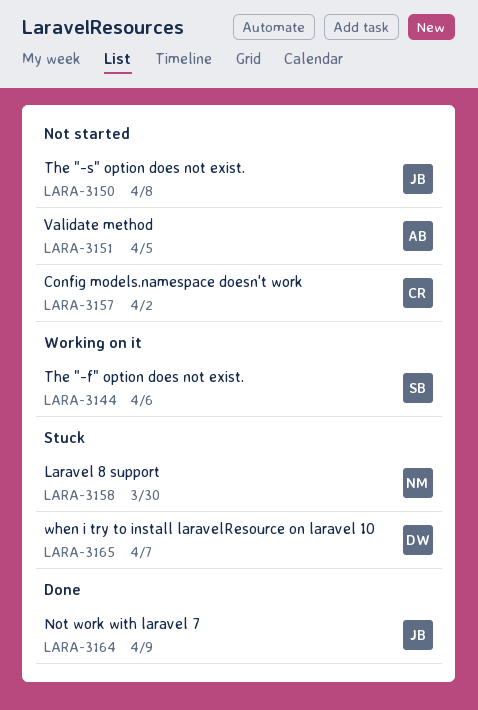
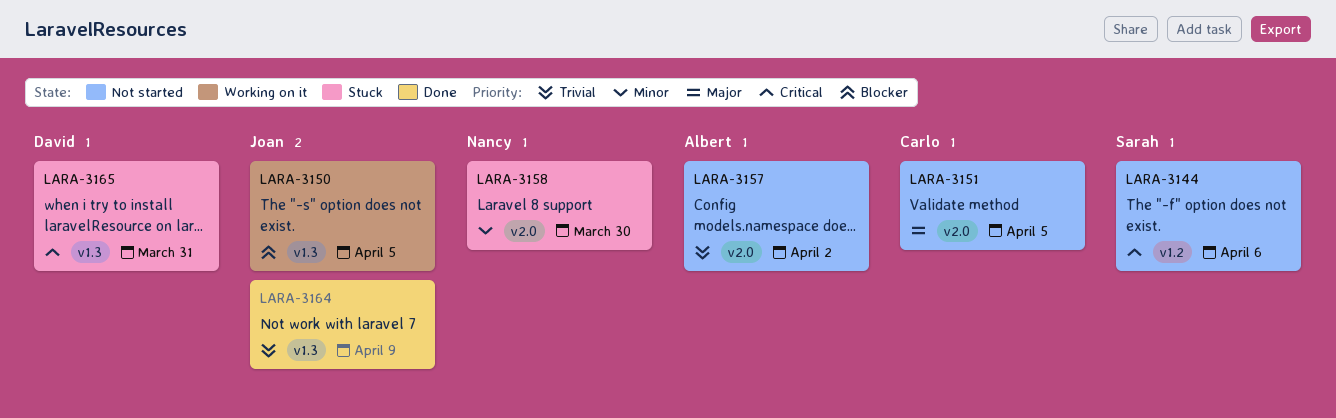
LARA-3144, status: Working on it -> Not started
LARA-3150, status: Not started -> Working on it
LARA-3150, due: Apr 8 -> Apr 5
LARA-3151, owner: Albert -> Carlo
LARA-3157, owner: Carlo -> Albert
LARA-3165, due: Apr 7 -> Mar 31

